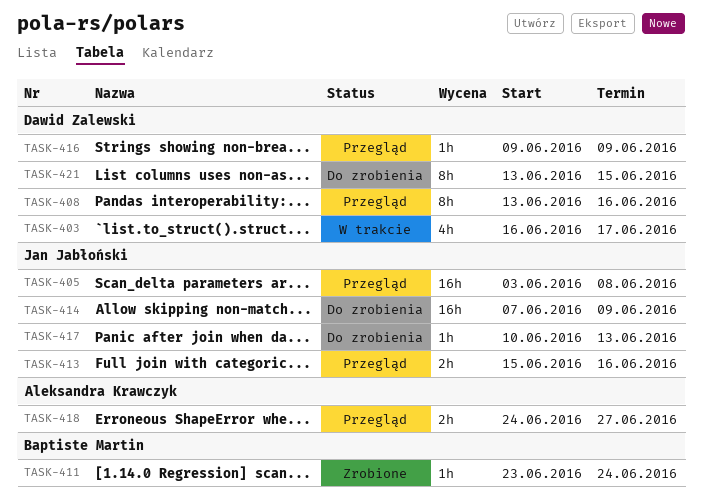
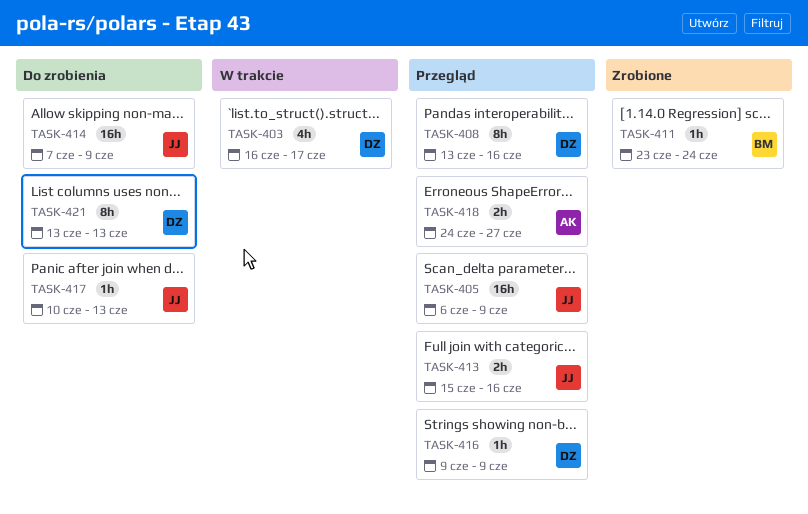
TASK-405, start: Jun 3 -> Jun 6
TASK-405, due: Jun 8 -> Jun 9
TASK-421, due: Jun 15 -> Jun 13

